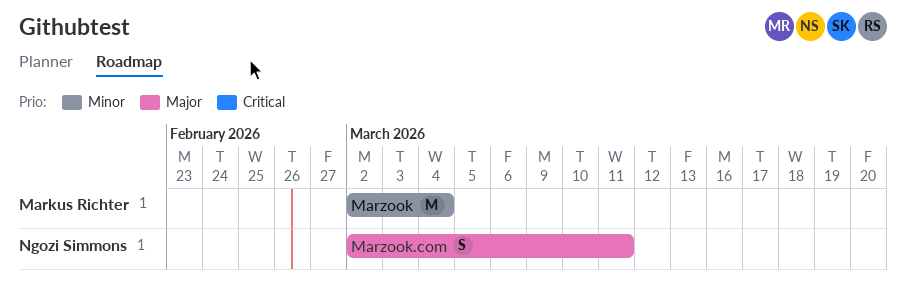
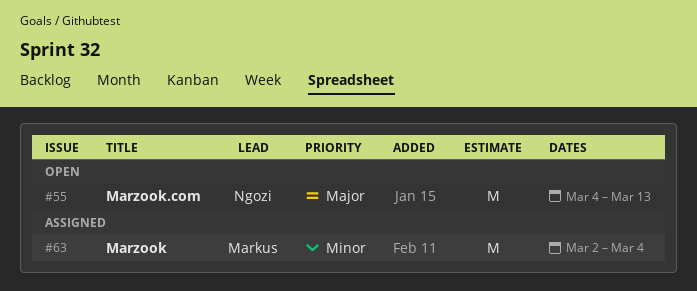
Marzook.com, estimate: S -> M
Marzook.com, start: Mar 2 -> Mar 4
Marzook.com, due: Mar 11 -> Mar 13

